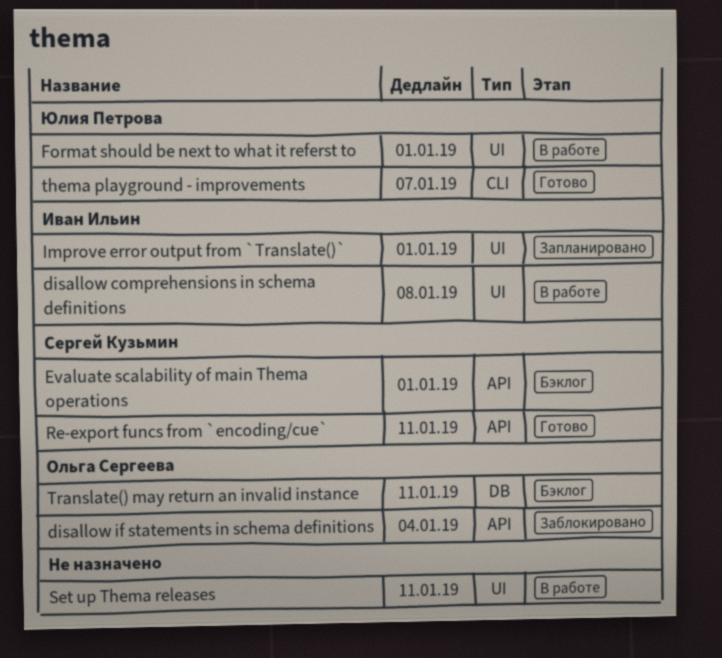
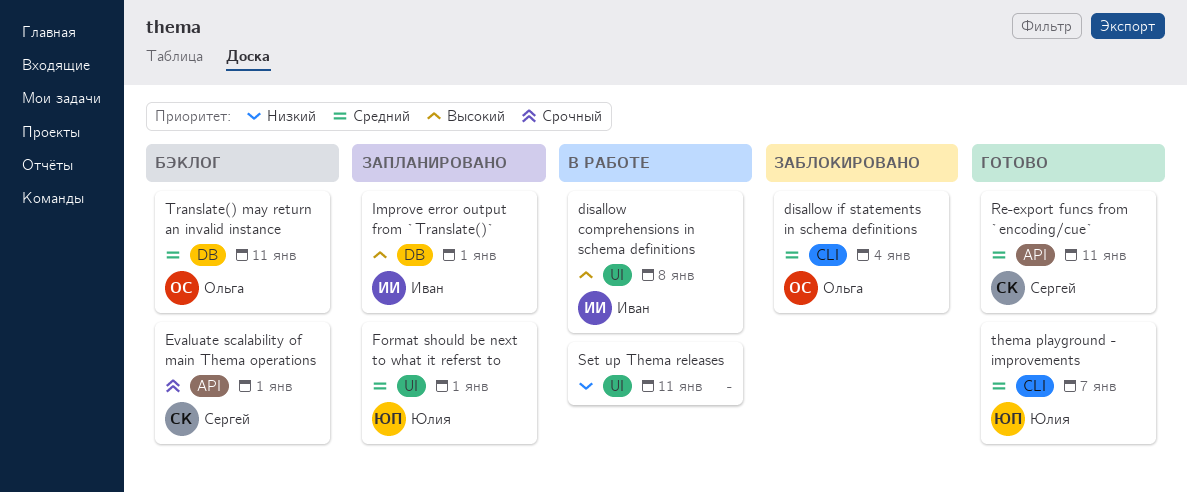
disallow if statements in schema definitions, label: API -> CLI
Format should be next to what it referst to, status: В работе -> Запланировано
Improve error output from `Translate()`, label: UI -> DB

